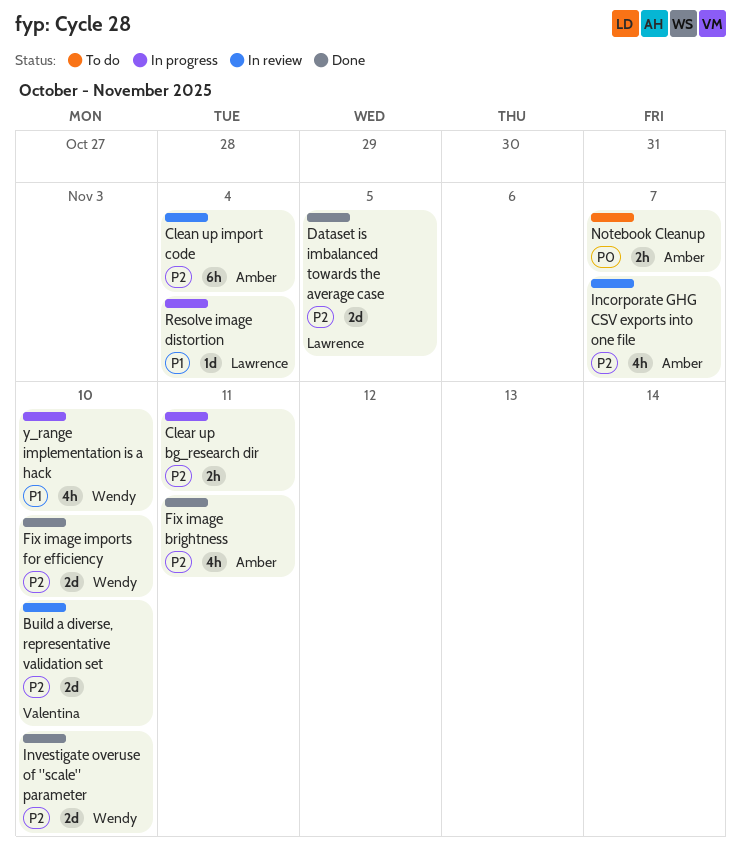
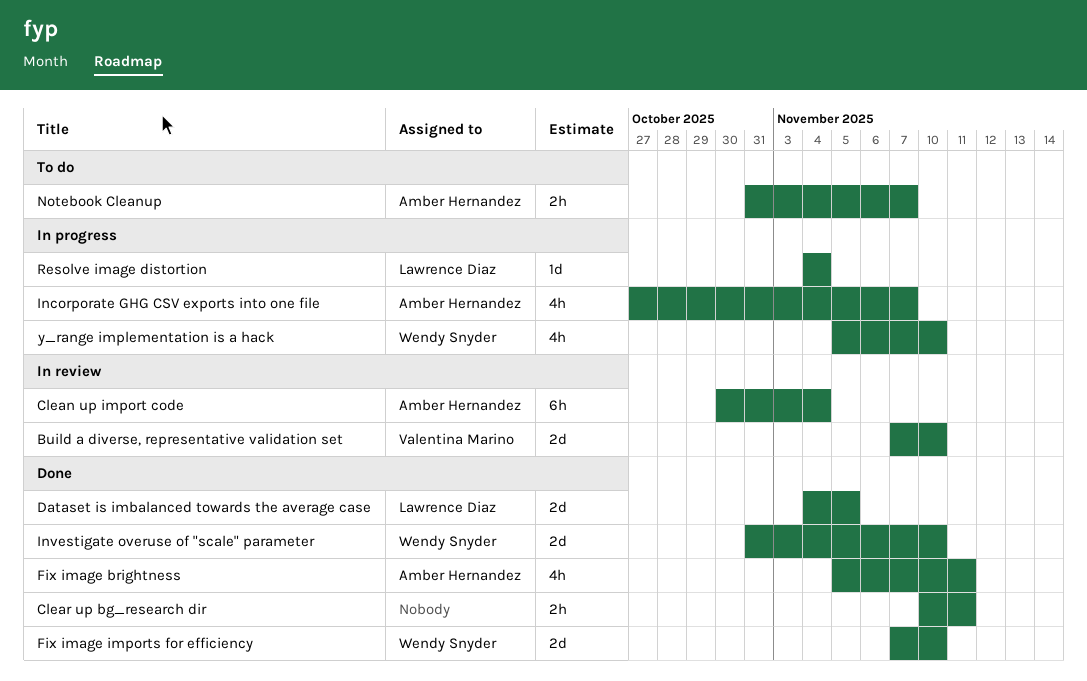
Clear up bg_research dir, status: In progress -> Done
Incorporate GHG CSV exports into one file, status: In review -> In progress

